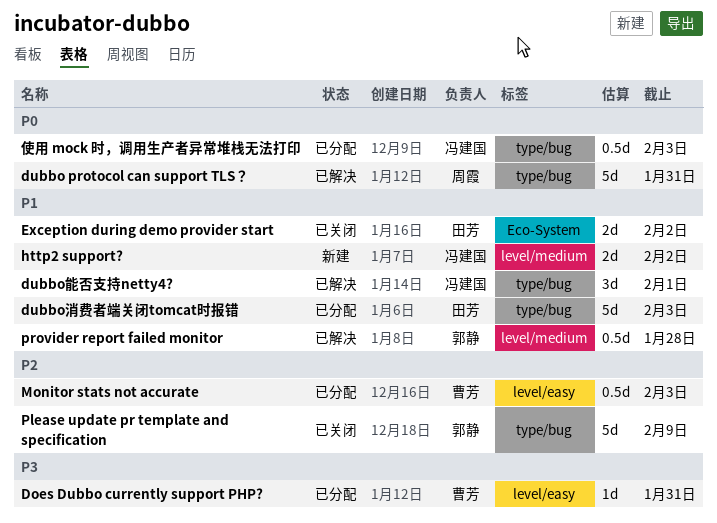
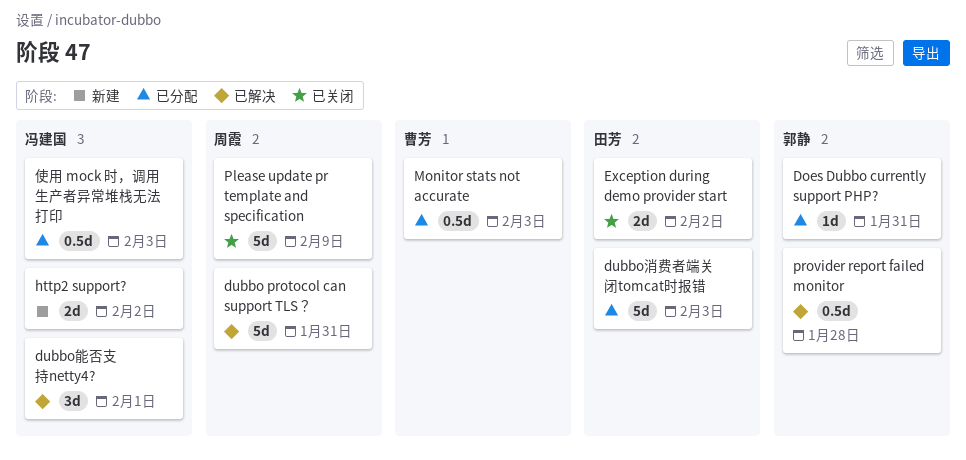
Does Dubbo currently support PHP?, owner: 曹芳 -> 郭静
Please update pr template and specification, owner: 郭静 -> 周霞

